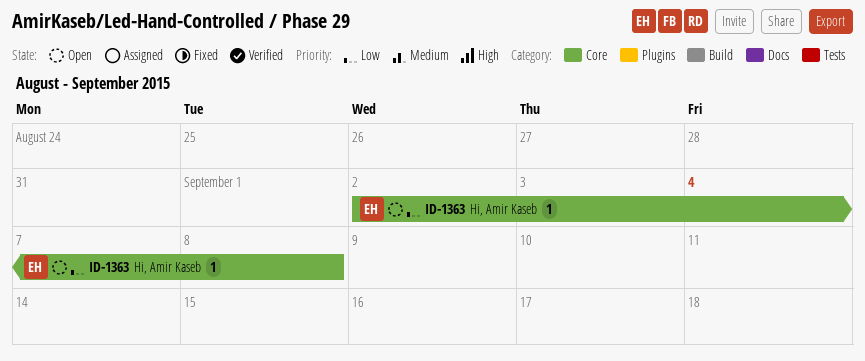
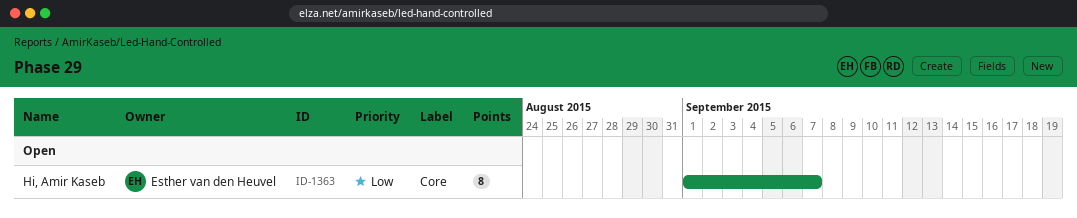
ID-1363, estimate: 1 -> 8
ID-1363, start: Sep 2 -> Sep 1
ID-1363, due: Sep 8 -> Sep 7

